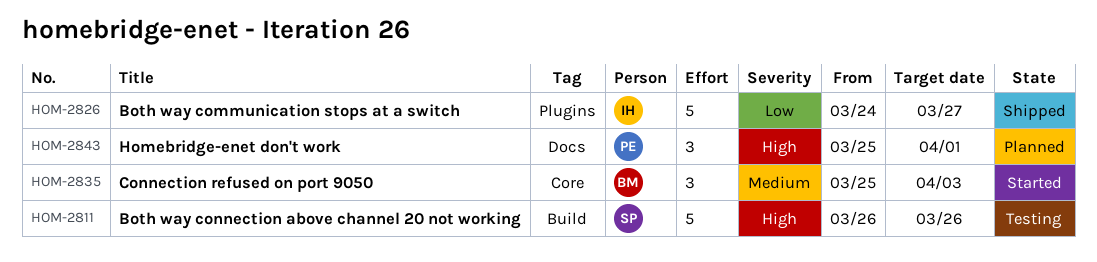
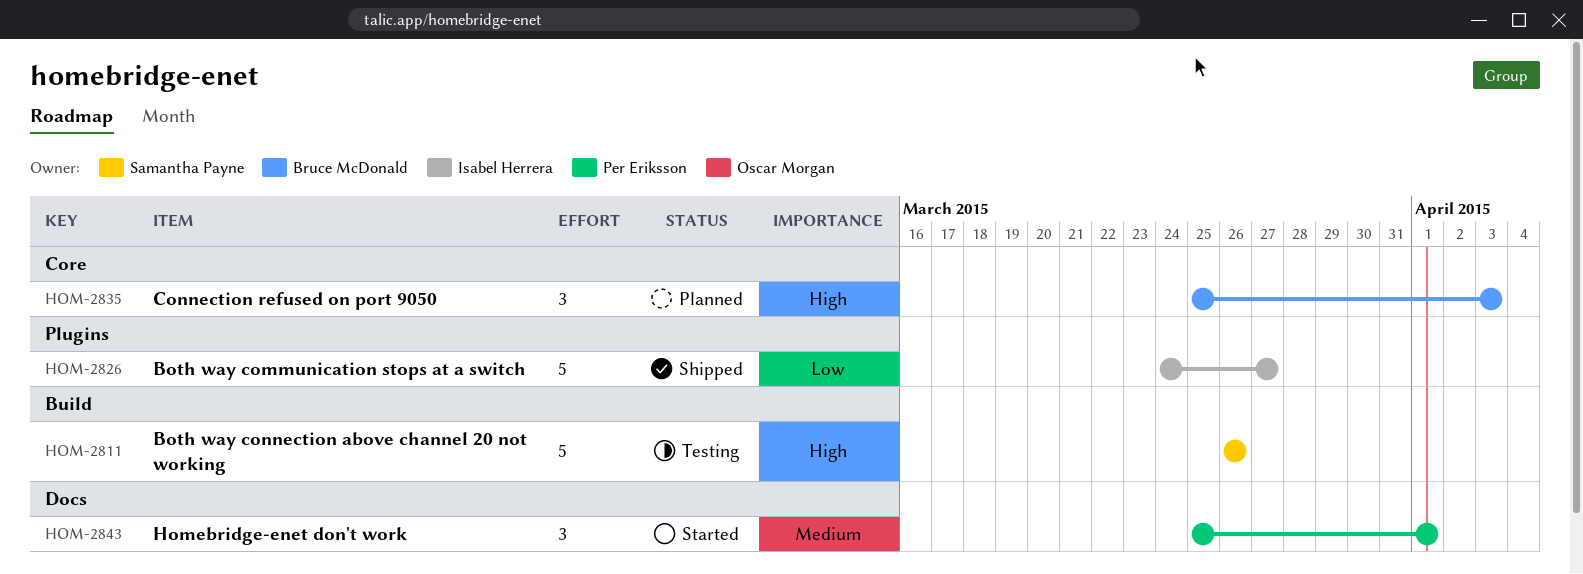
HOM-2835, status: Started -> Planned
HOM-2835, priority: Medium -> High
HOM-2843, status: Planned -> Started
HOM-2843, priority: High -> Medium

